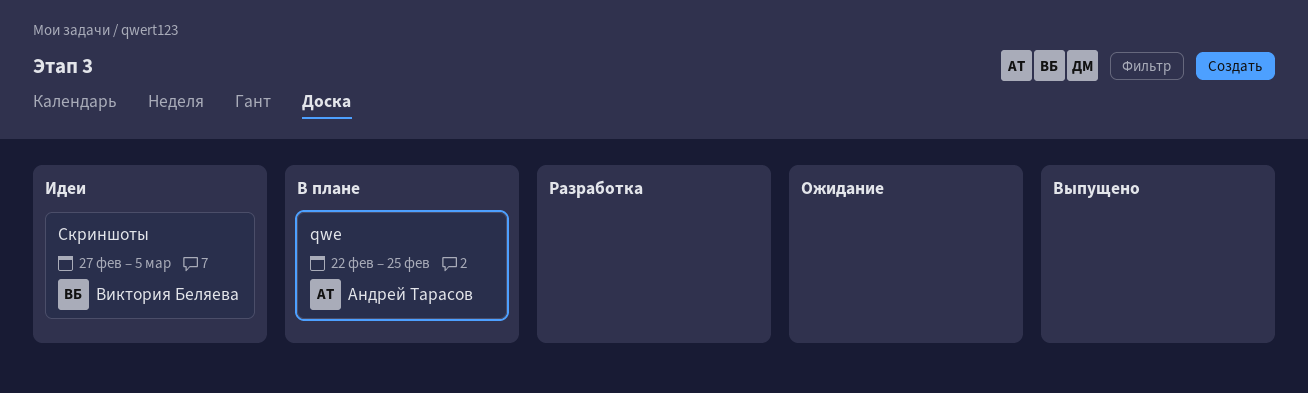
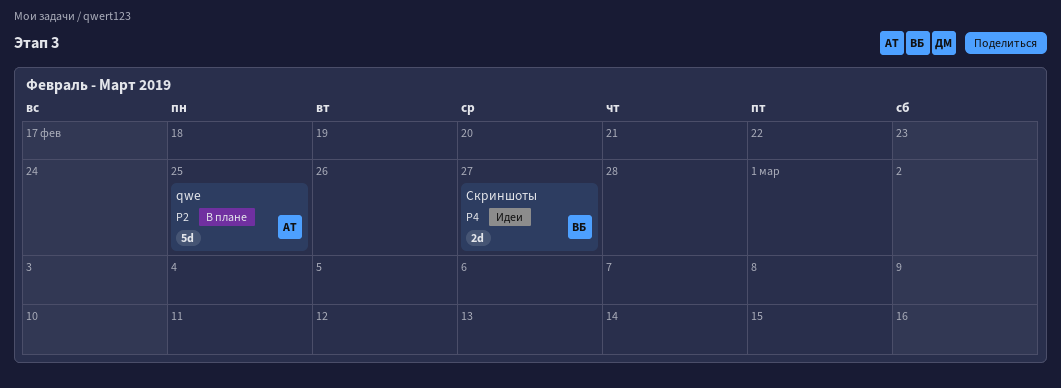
Скриншоты, due: Mar 5 -> Feb 27

